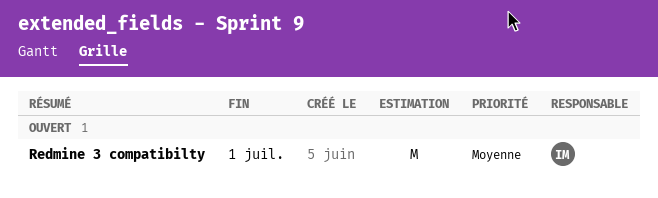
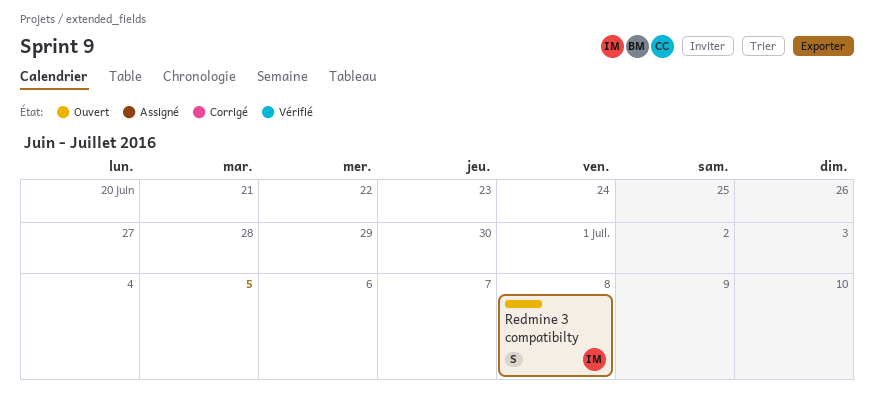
Redmine 3 compatibilty, estimate: M -> S
Redmine 3 compatibilty, due: Jul 1 -> Jul 8

